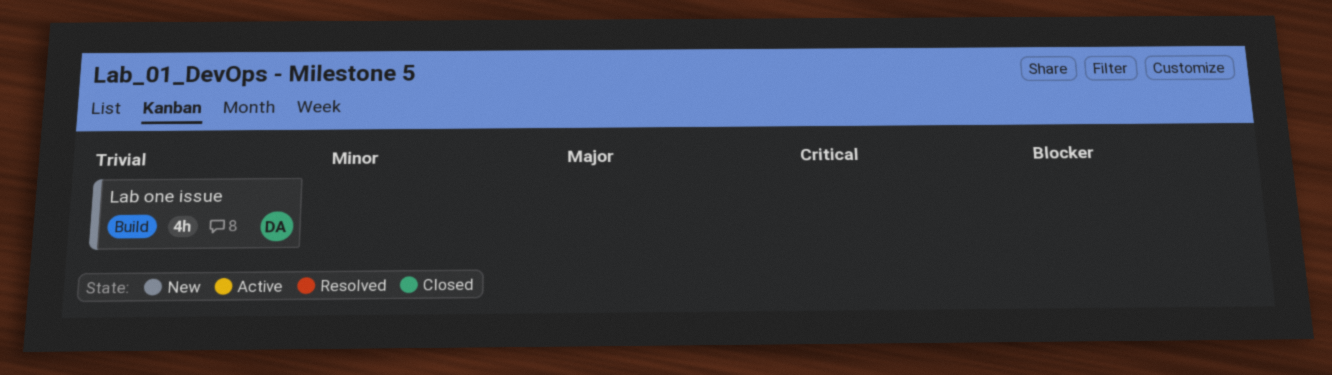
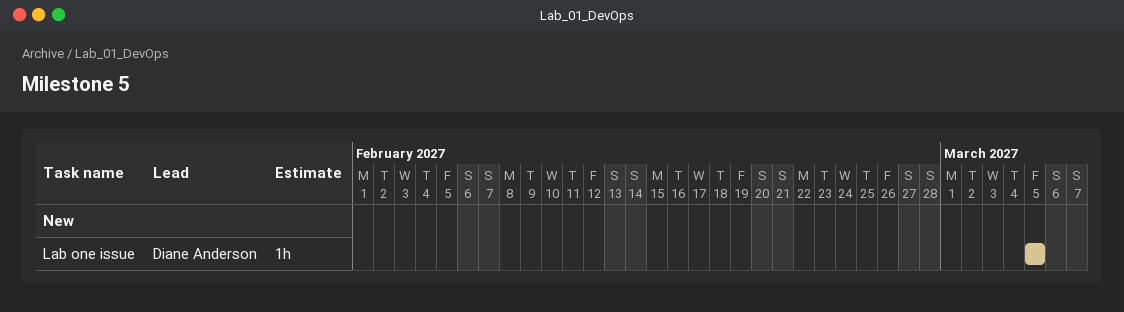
Lab one issue, estimate: 4h -> 1h

